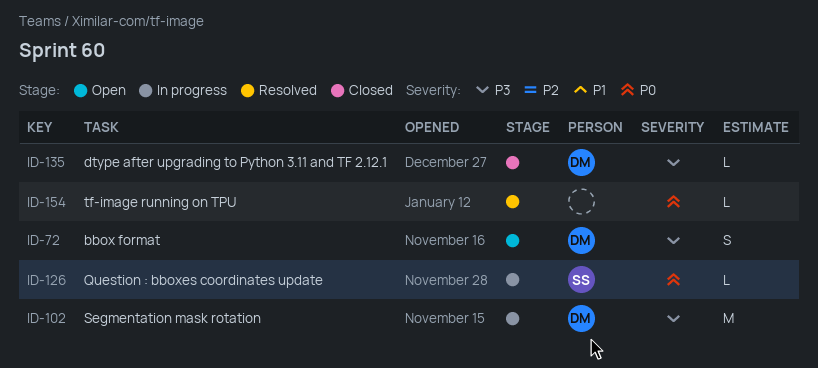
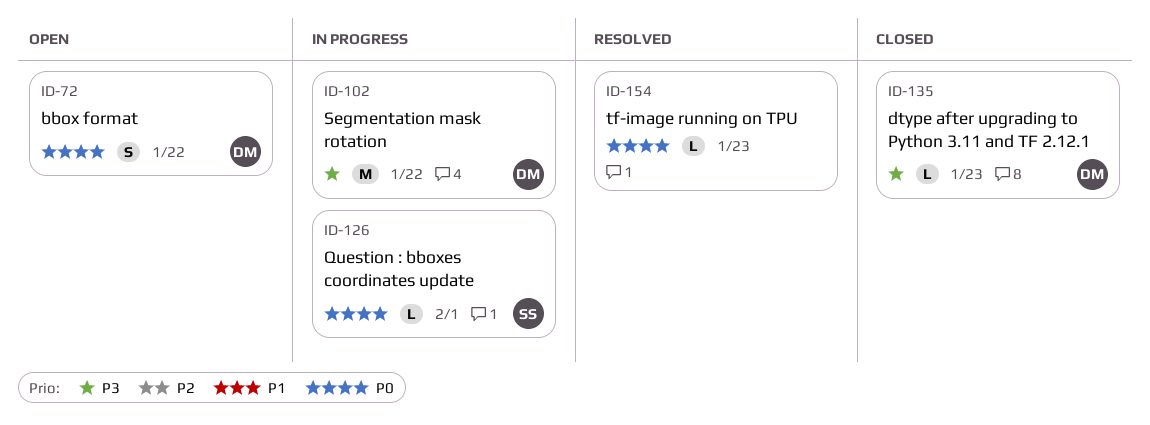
ID-72, priority: P3 -> P0

